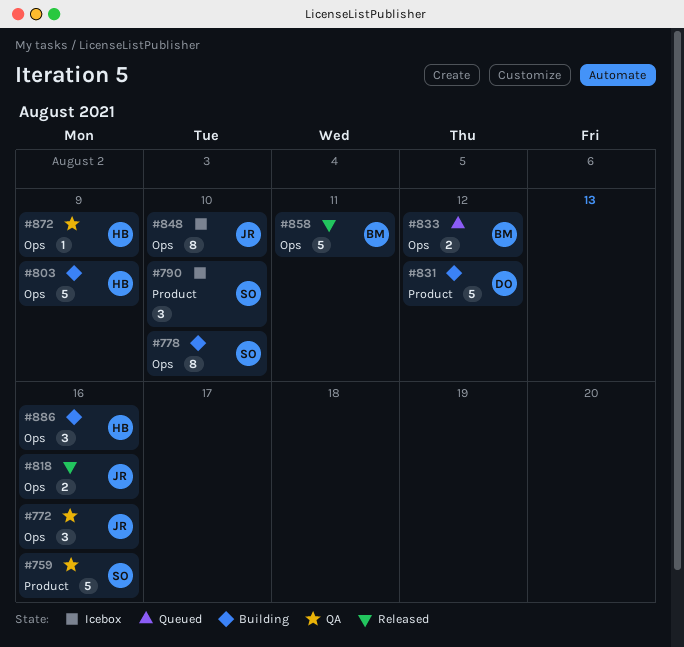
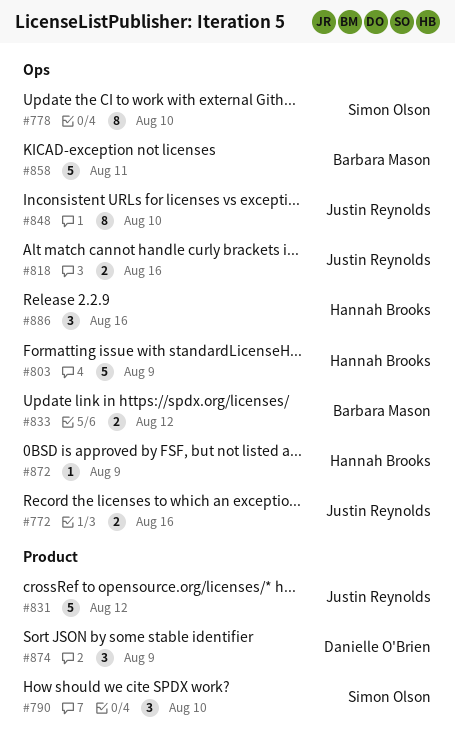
#759: present -> none
#772, estimate: 3 -> 2
#831, owner: Danielle O'Brien -> Justin Reynolds
#874: none -> present

